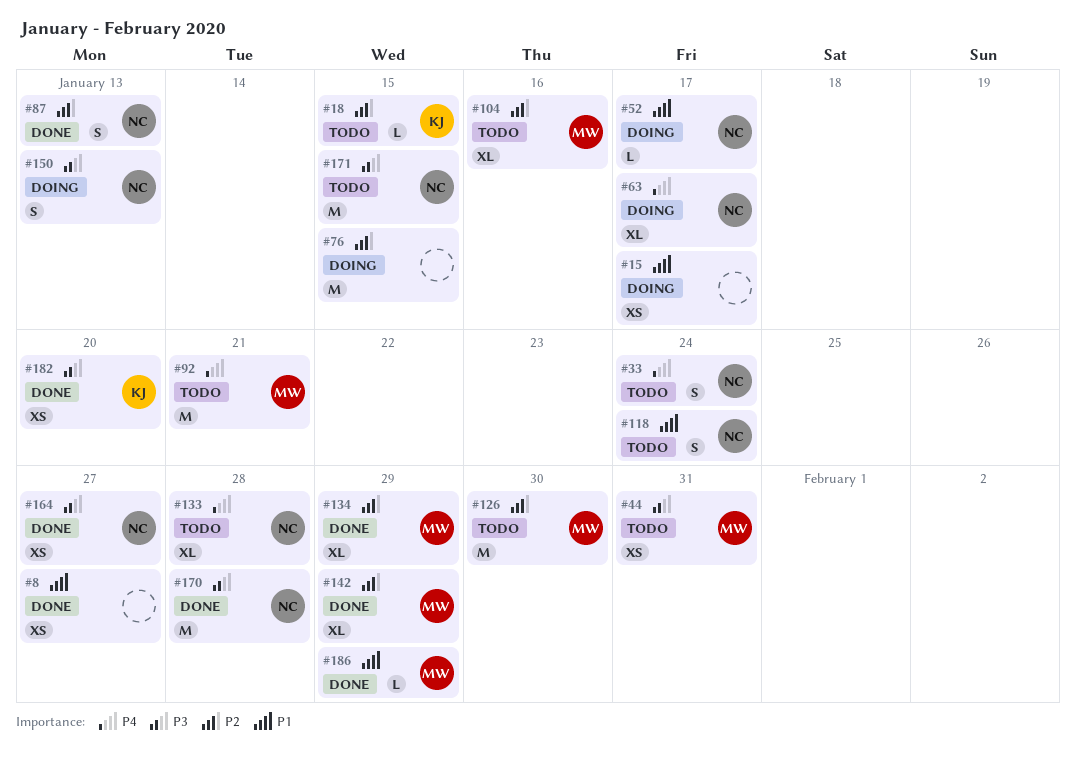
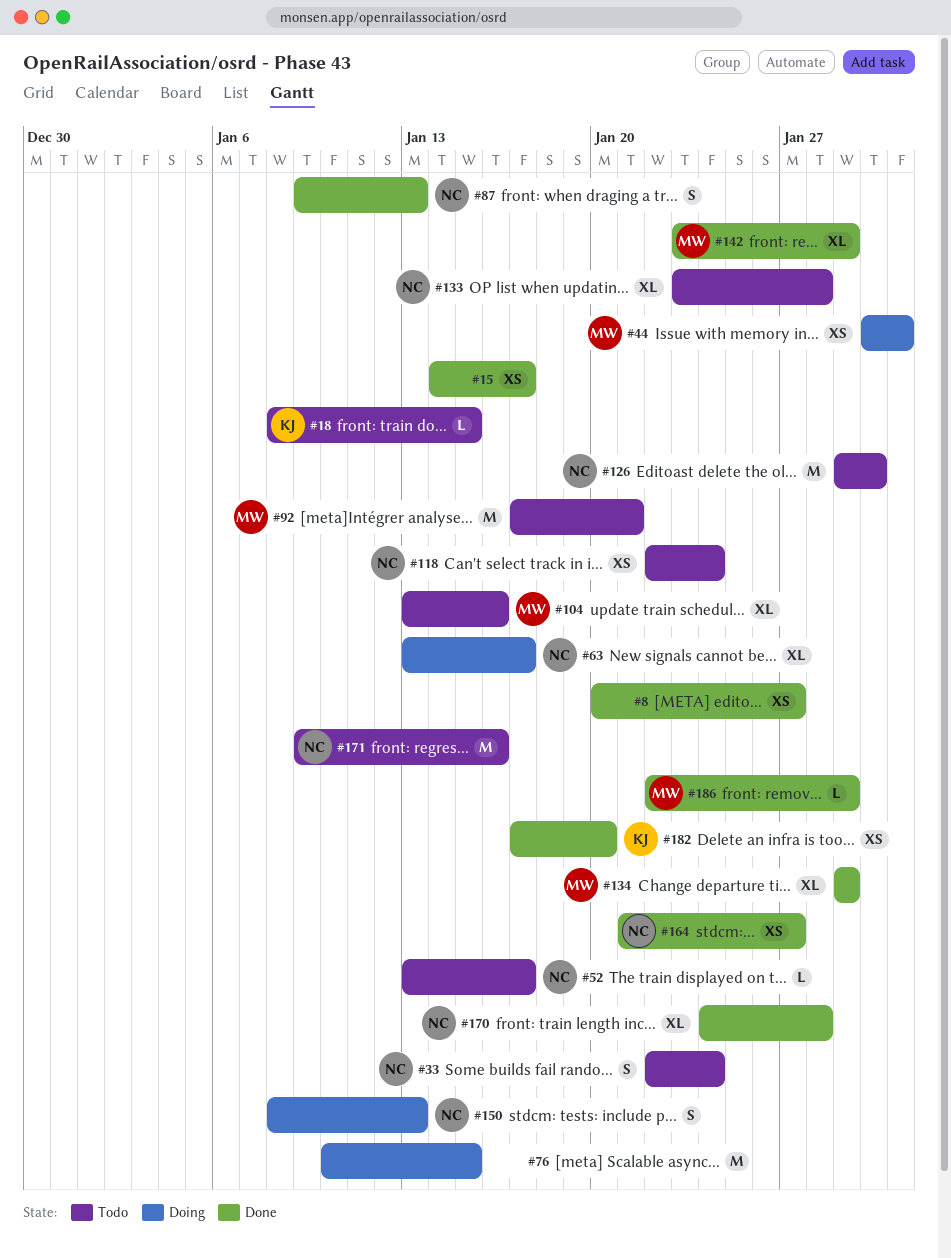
#15, status: Doing -> Done
#44, status: Todo -> Doing
#52, status: Doing -> Todo
#118, estimate: S -> XS
#126, owner: MW -> NC
#170, estimate: M -> XL
#171, due: Jan 15 -> Jan 16

